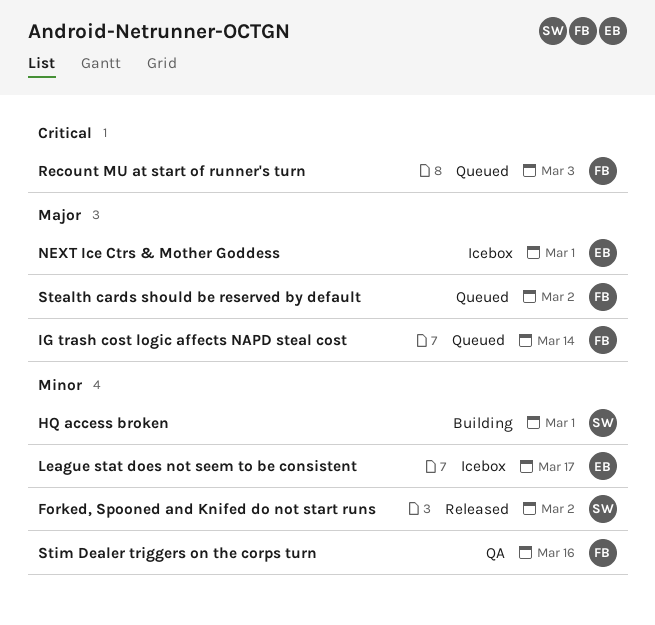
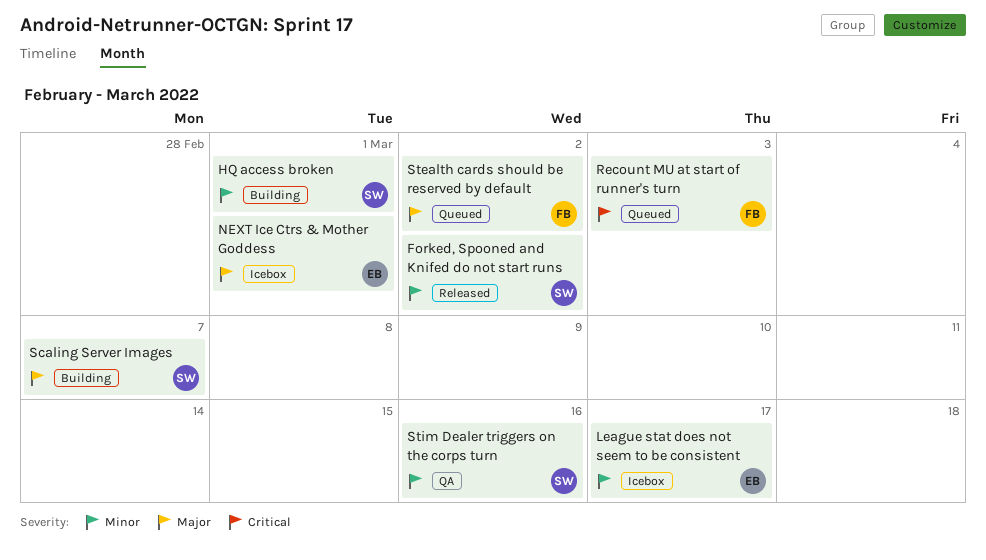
IG trash cost logic affects NAPD steal cost: present -> none
Scaling Server Images: none -> present
Stim Dealer triggers on the corps turn, owner: FB -> SW

